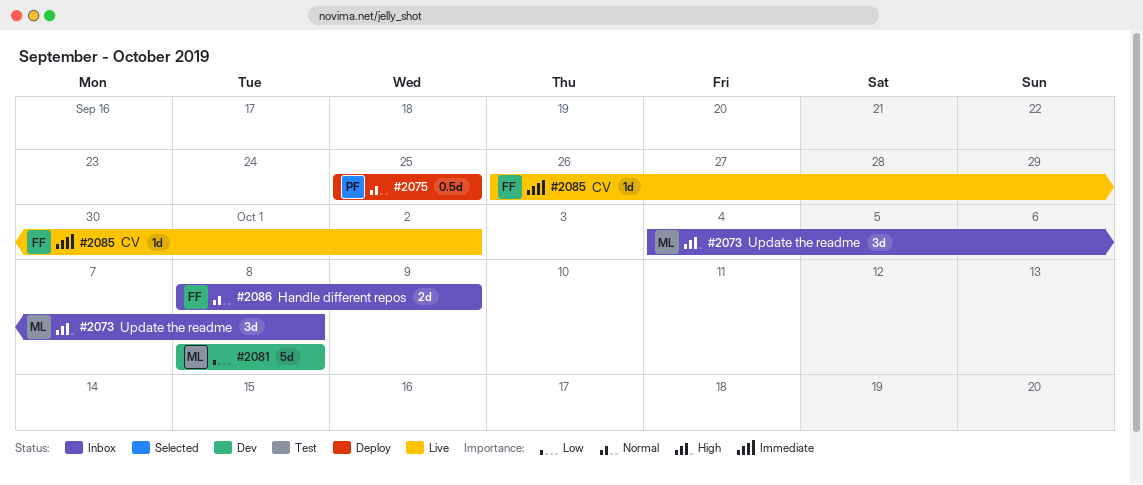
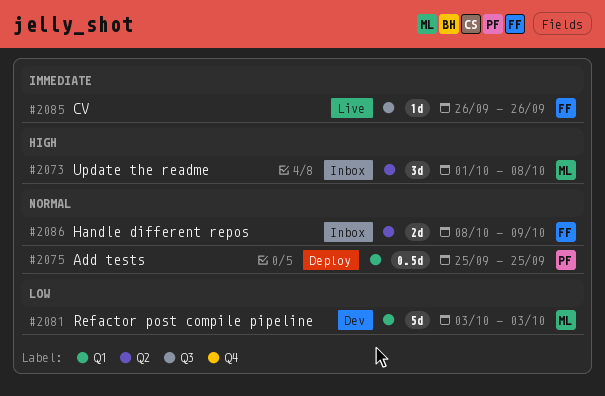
#2073, start: Oct 4 -> Oct 1
#2081, start: Oct 8 -> Oct 3
#2081, due: Oct 8 -> Oct 3
#2085, due: Oct 2 -> Sep 26

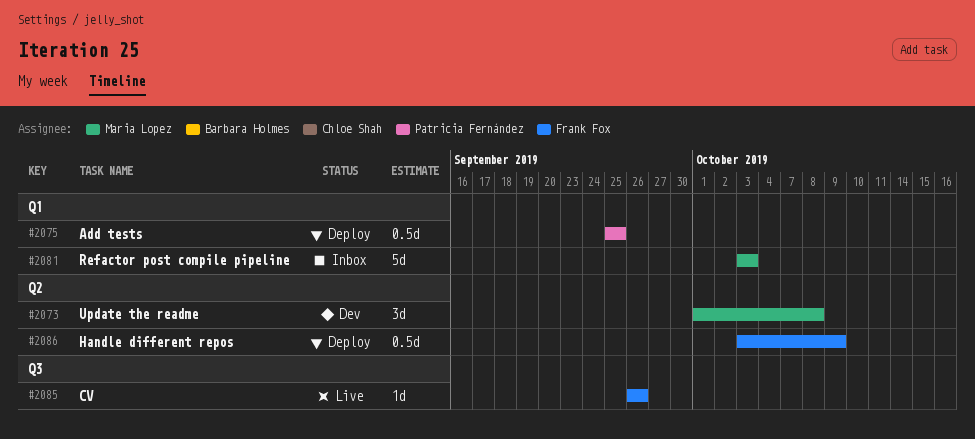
#2073, status: Inbox -> Dev
#2081, status: Dev -> Inbox
#2086, status: Inbox -> Deploy
#2086, estimate: 2d -> 0.5d
#2086, start: Oct 8 -> Oct 3

